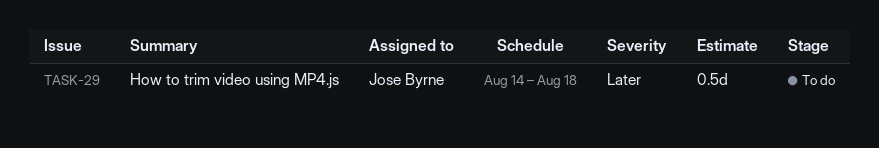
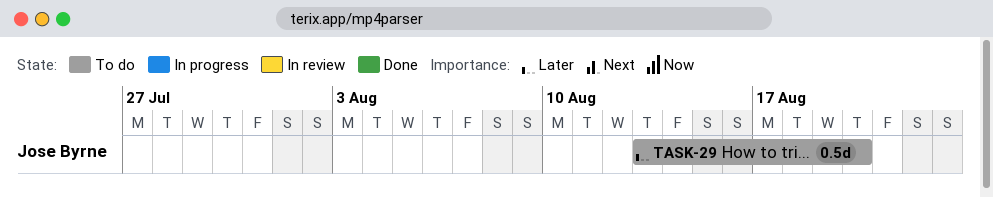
TASK-29, start: Aug 14 -> Aug 13
TASK-29, due: Aug 18 -> Aug 20

